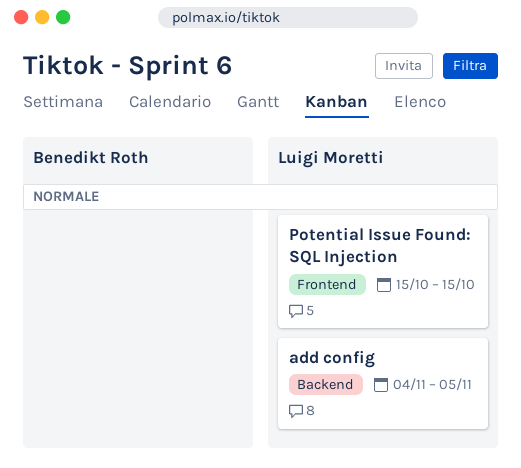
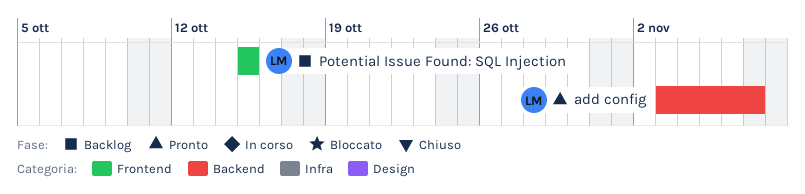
add config, start: Nov 4 -> Nov 3
add config, due: Nov 5 -> Nov 7

